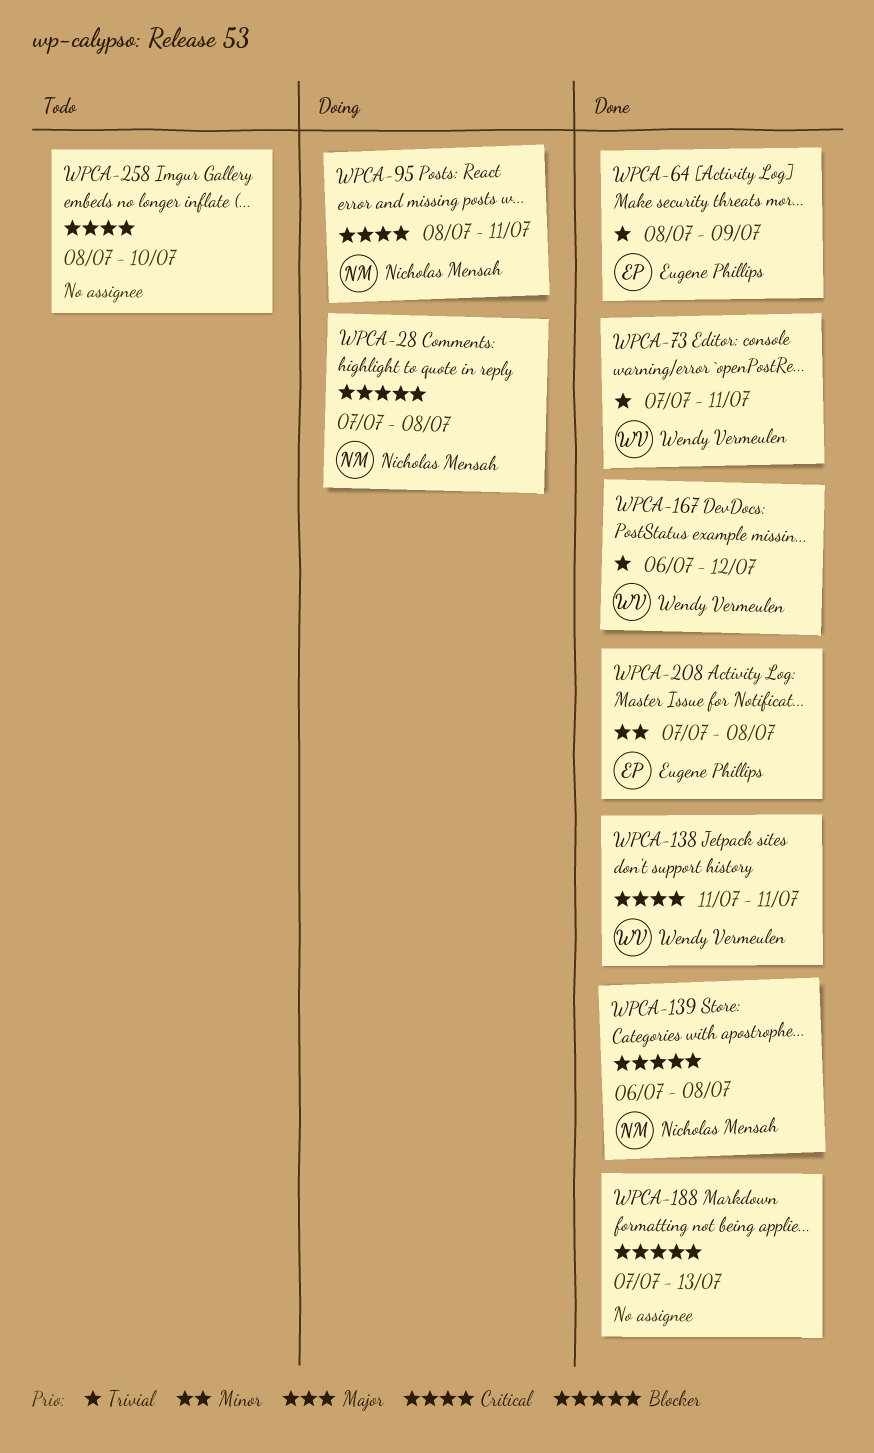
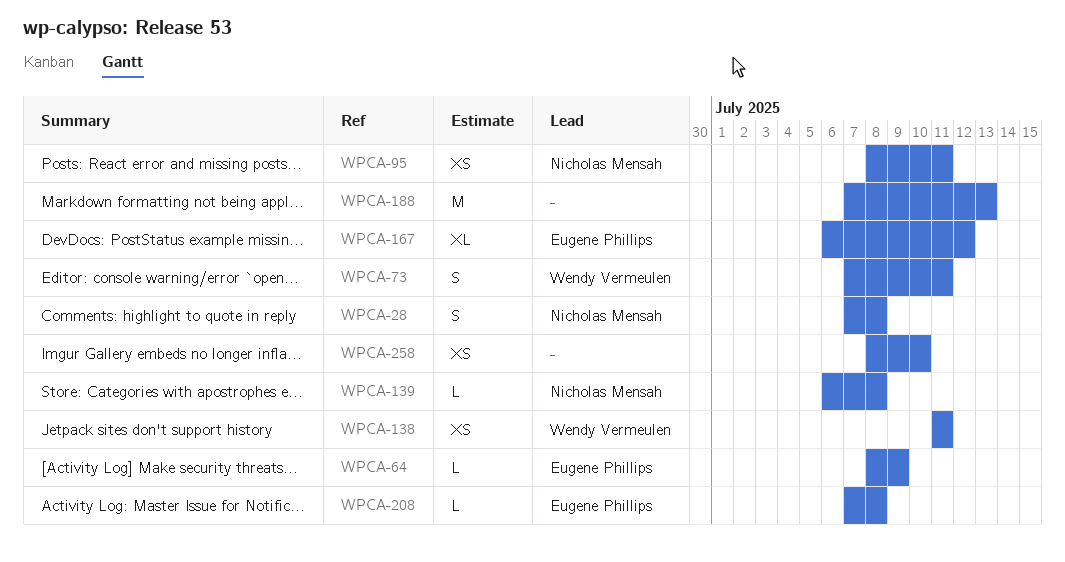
WPCA-167, owner: Wendy Vermeulen -> Eugene Phillips

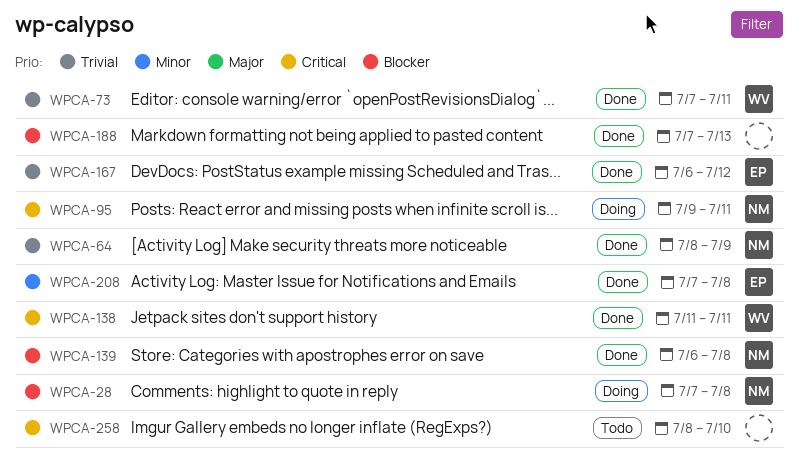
WPCA-64, owner: Eugene Phillips -> Nicholas Mensah
WPCA-95, start: Jul 8 -> Jul 9

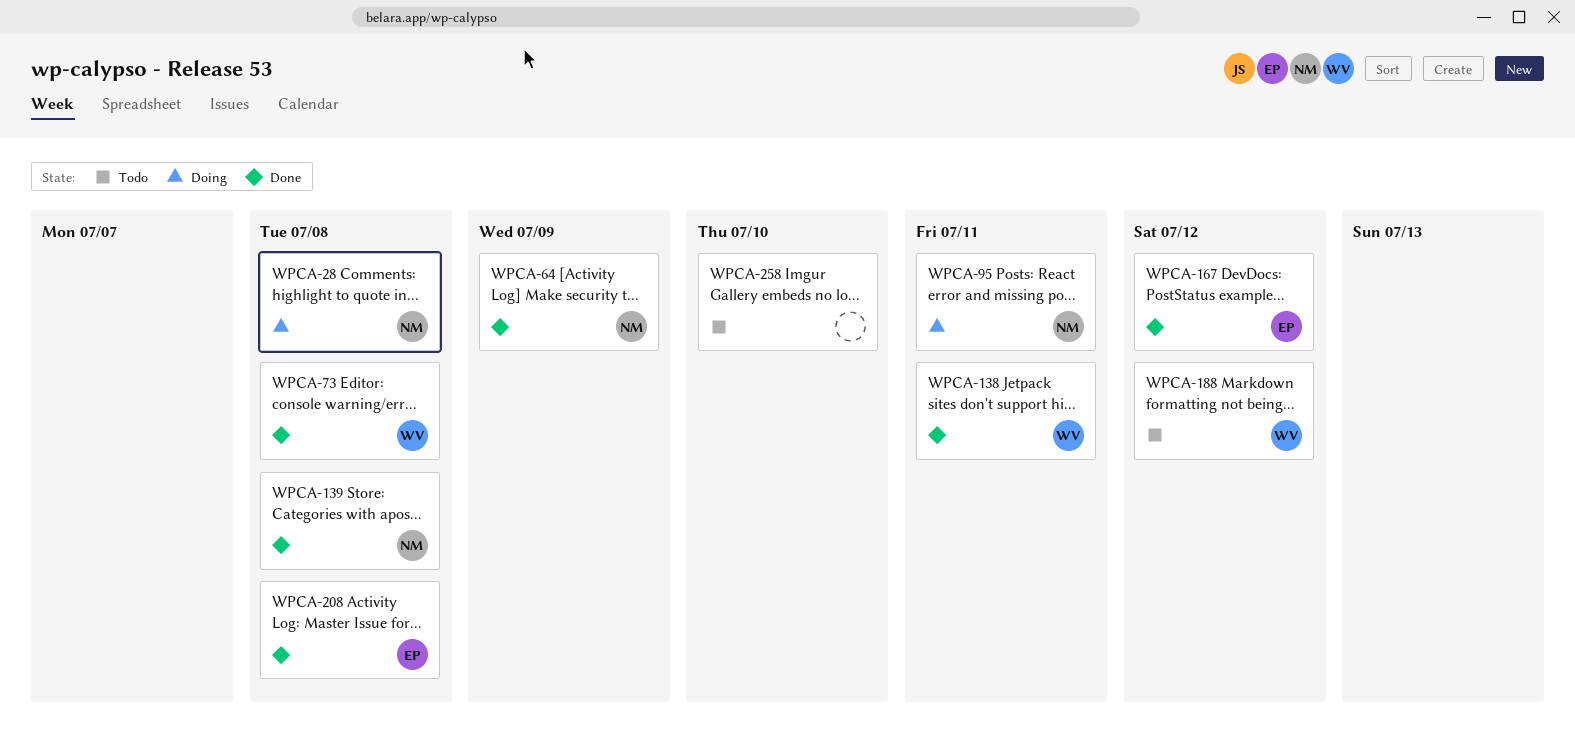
WPCA-73, due: Jul 11 -> Jul 8
WPCA-188, status: Done -> Todo
WPCA-188, owner: none -> WV
WPCA-188, due: Jul 13 -> Jul 12

